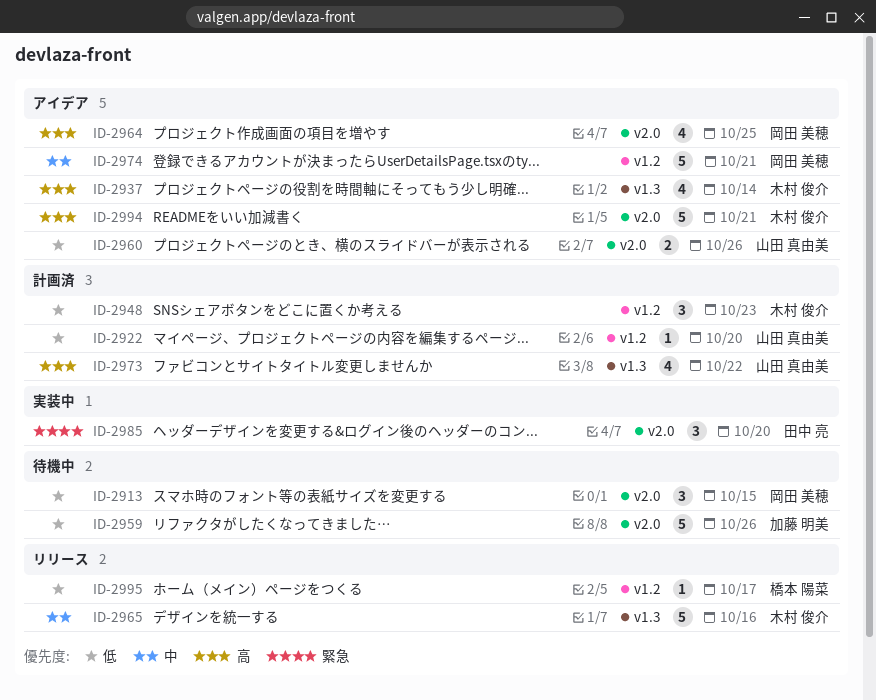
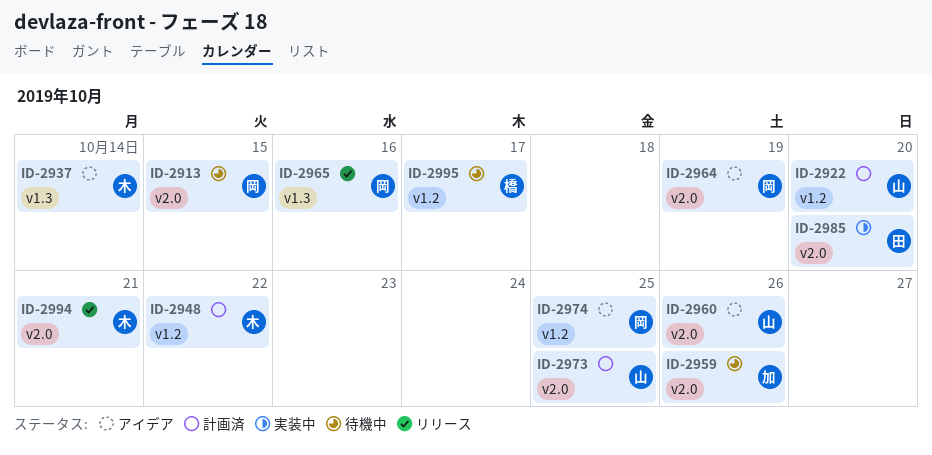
ID-2948, due: Oct 23 -> Oct 22
ID-2964, due: Oct 25 -> Oct 19
ID-2965, owner: 木村 俊介 -> 岡田 美穂
ID-2973, label: v1.3 -> v2.0
ID-2973, due: Oct 22 -> Oct 25
ID-2974, due: Oct 21 -> Oct 25
ID-2994, status: アイデア -> リリース
ID-2995, status: リリース -> 待機中

